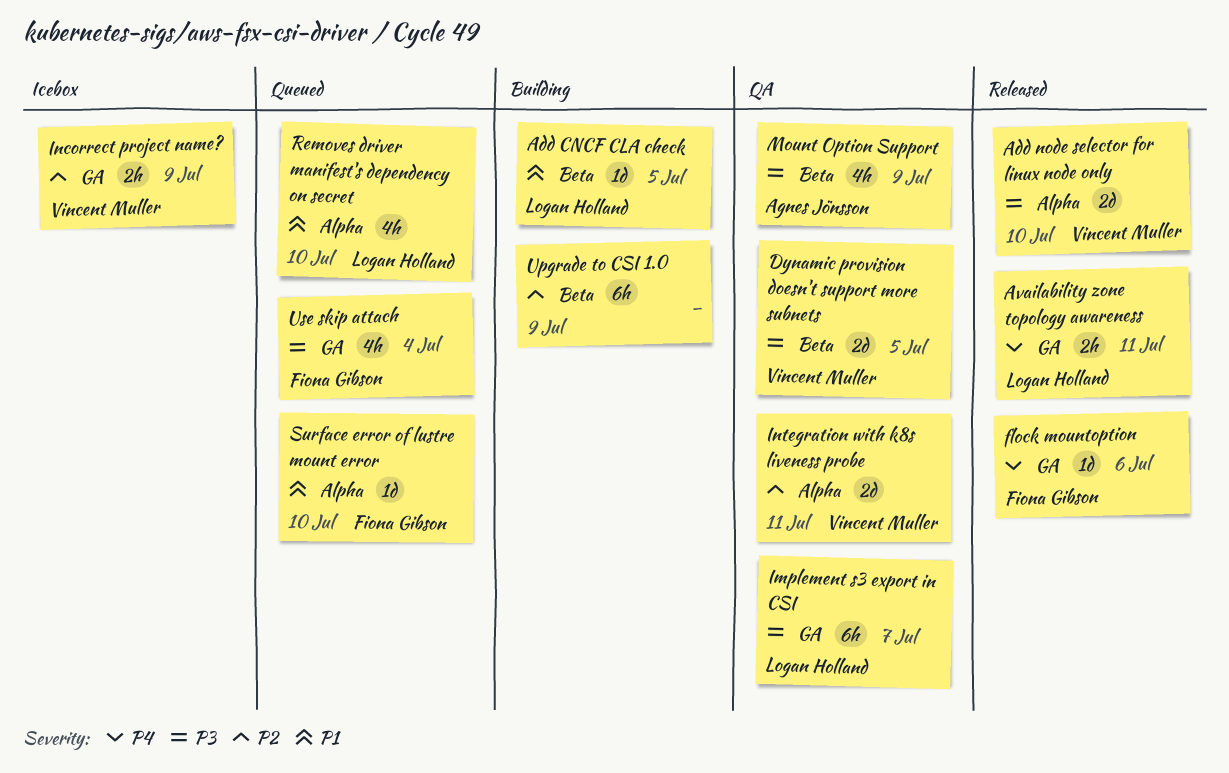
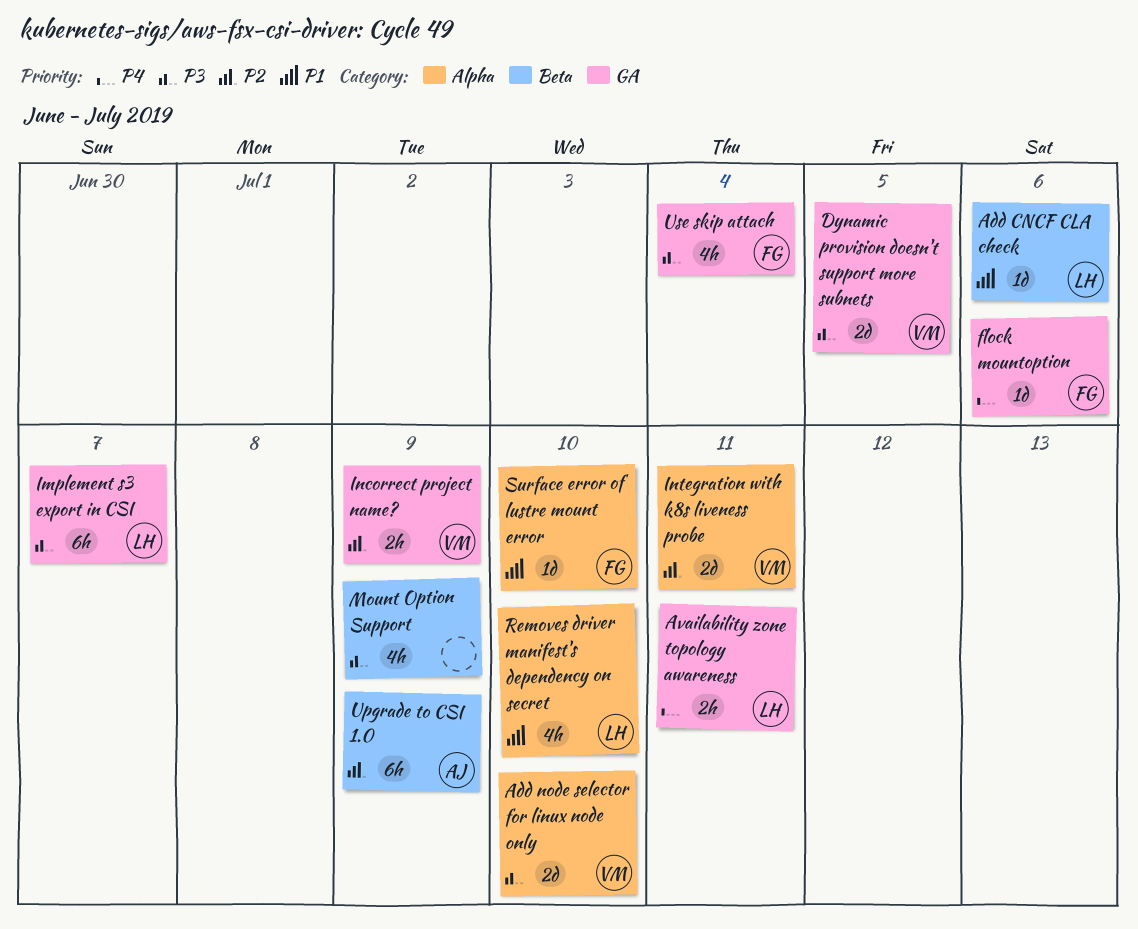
Add CNCF CLA check, due: Jul 5 -> Jul 6
Dynamic provision doesn't support more subnets, label: Beta -> GA
Mount Option Support, owner: Agnes Jönsson -> none
Upgrade to CSI 1.0, owner: none -> Agnes Jönsson

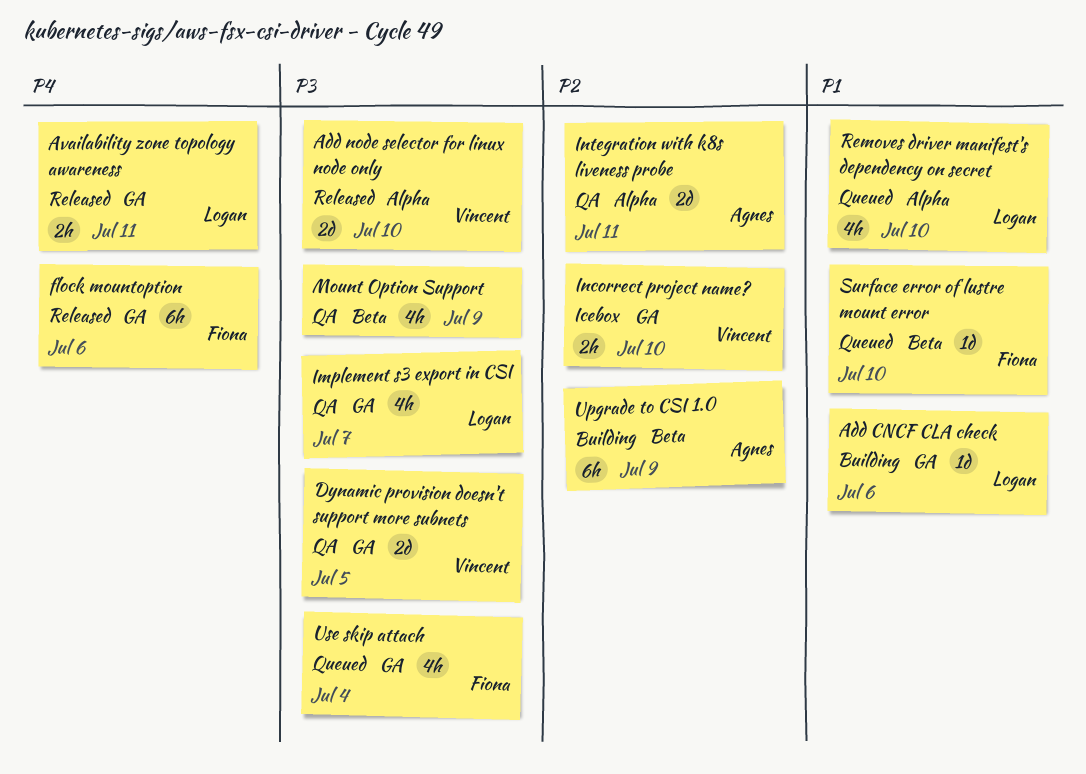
Add CNCF CLA check, label: Beta -> GA
flock mountoption, estimate: 1d -> 6h
Implement s3 export in CSI, estimate: 6h -> 4h
Incorrect project name?, due: Jul 9 -> Jul 10
Integration with k8s liveness probe, owner: Vincent -> Agnes
Surface error of lustre mount error, label: Alpha -> Beta

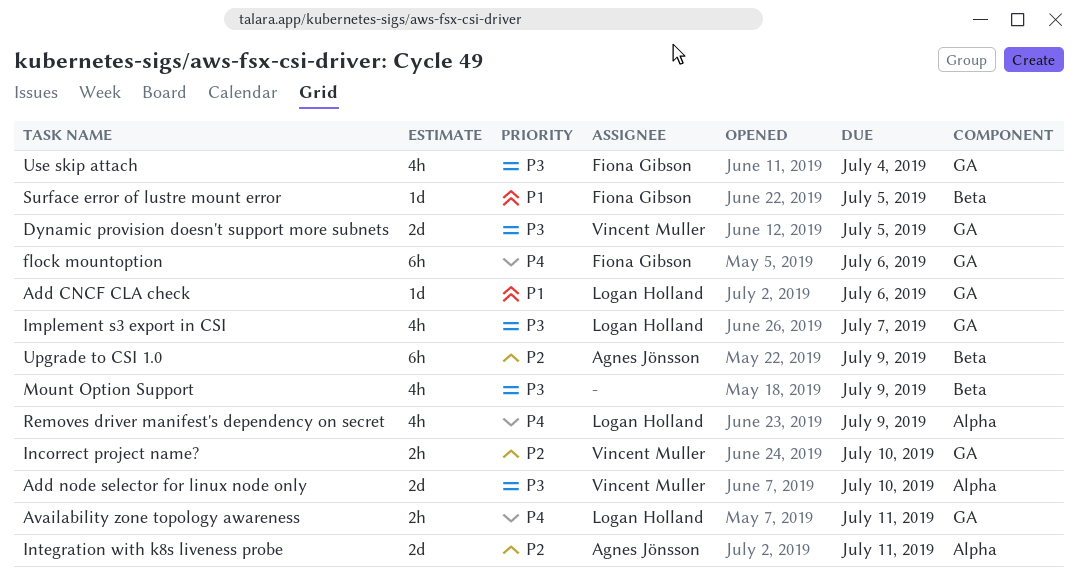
Removes driver manifest's dependency on secret, priority: P1 -> P4
Removes driver manifest's dependency on secret, due: Jul 10 -> Jul 9
Surface error of lustre mount error, due: Jul 10 -> Jul 5

